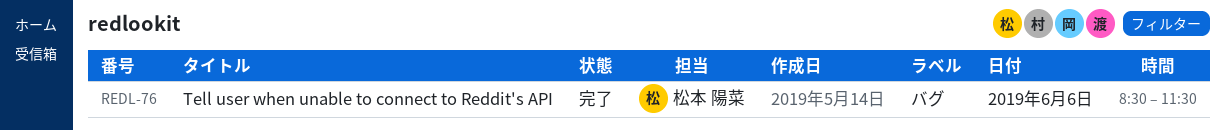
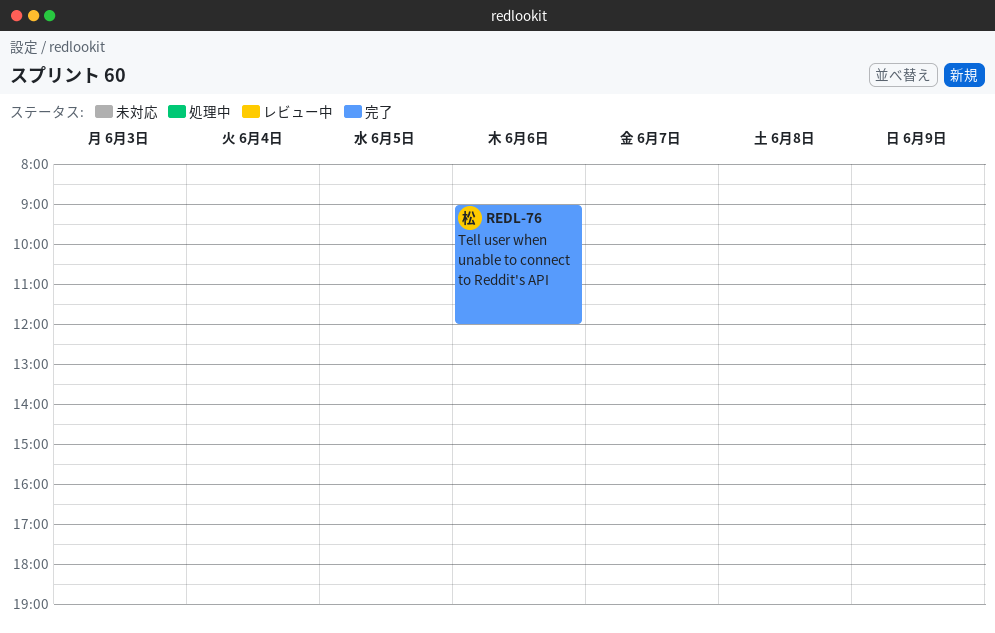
REDL-76, begins: 08:30 -> 09:00
REDL-76, ends: 11:30 -> 12:00

